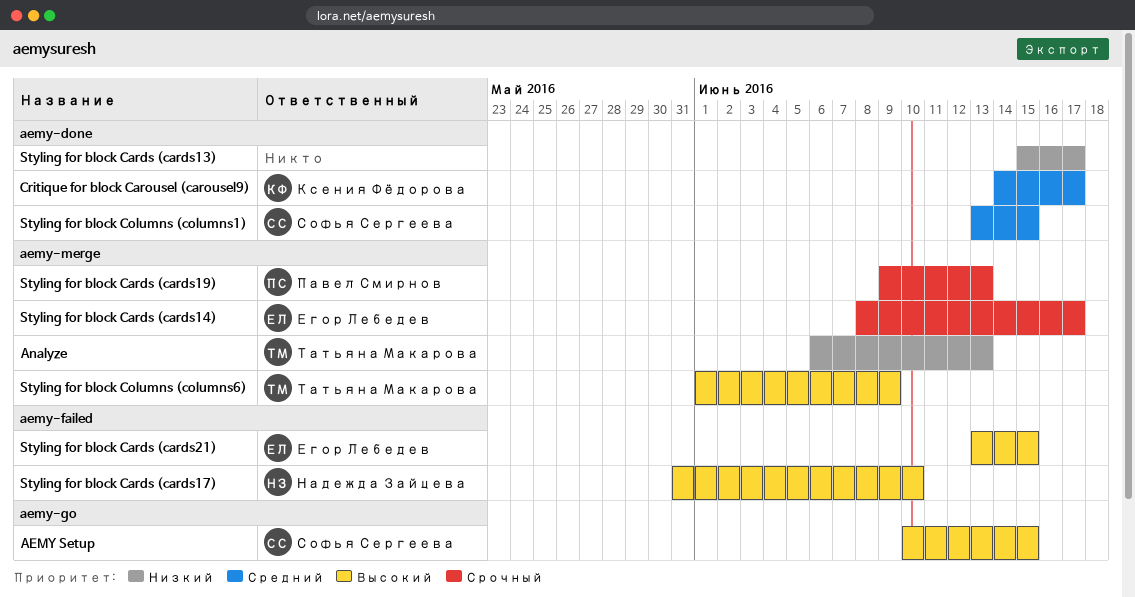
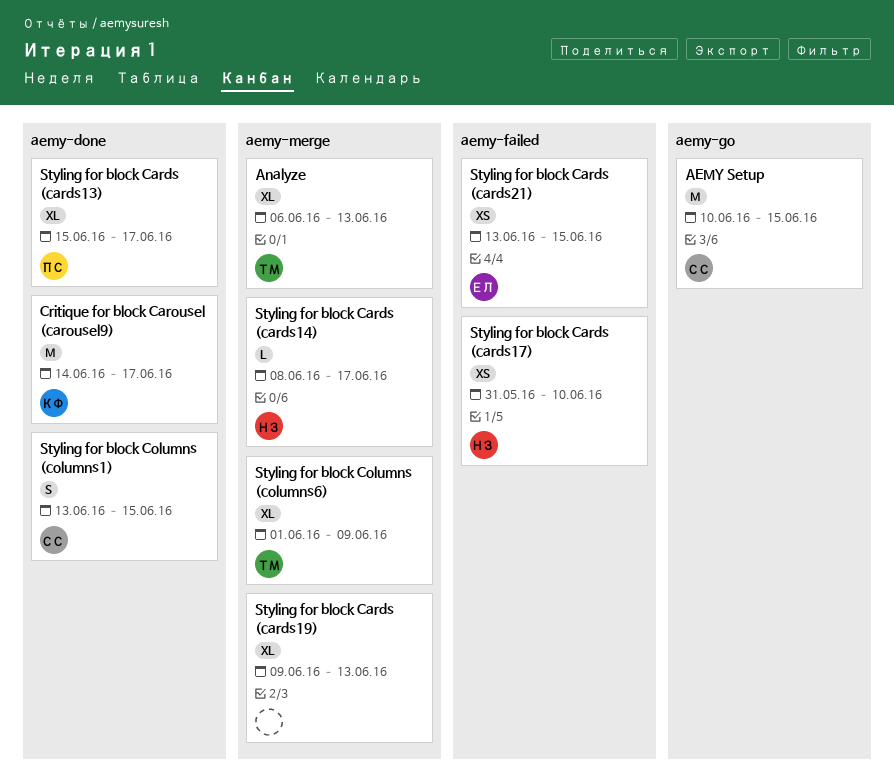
Styling for block Cards (cards13), owner: none -> Павел Смирнов
Styling for block Cards (cards14), owner: Егор Лебедев -> Надежда Зайцева
Styling for block Cards (cards19), owner: Павел Смирнов -> none

